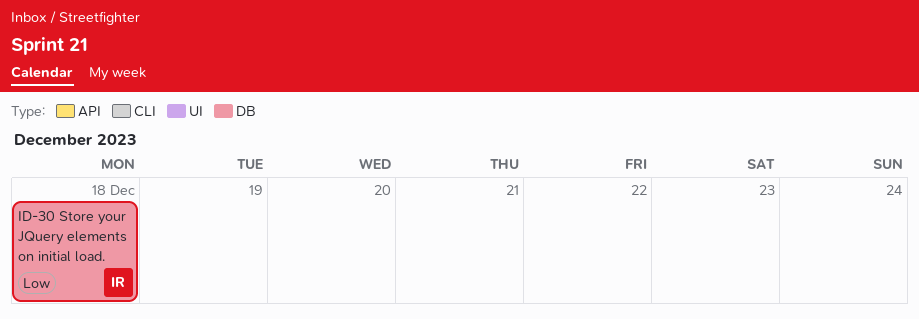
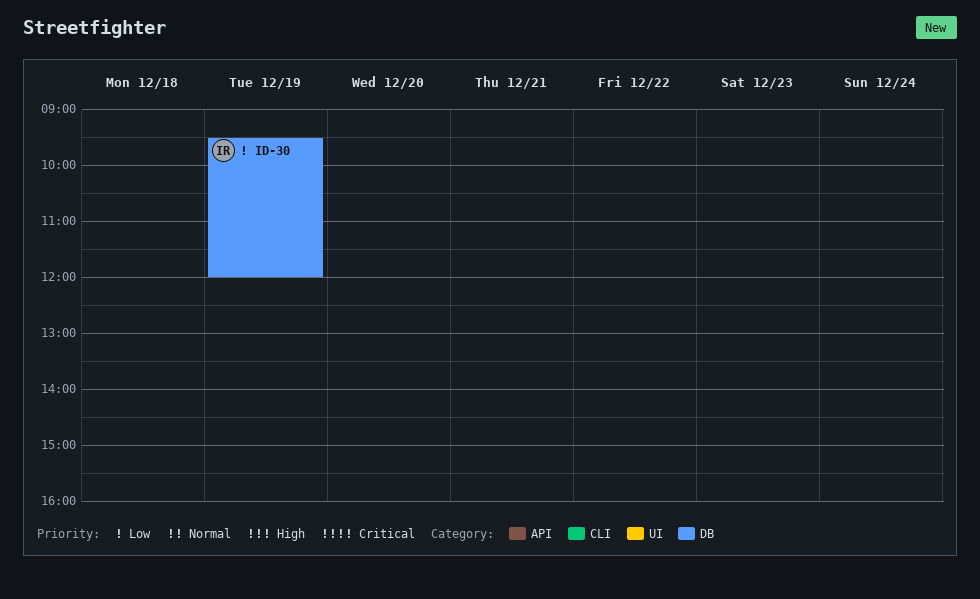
ID-30, day: Dec 18 -> Dec 19

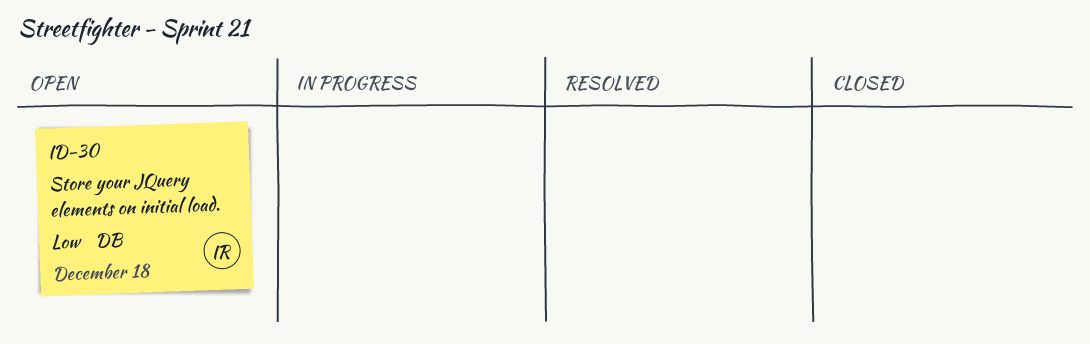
ID-30, day: Dec 19 -> Dec 18

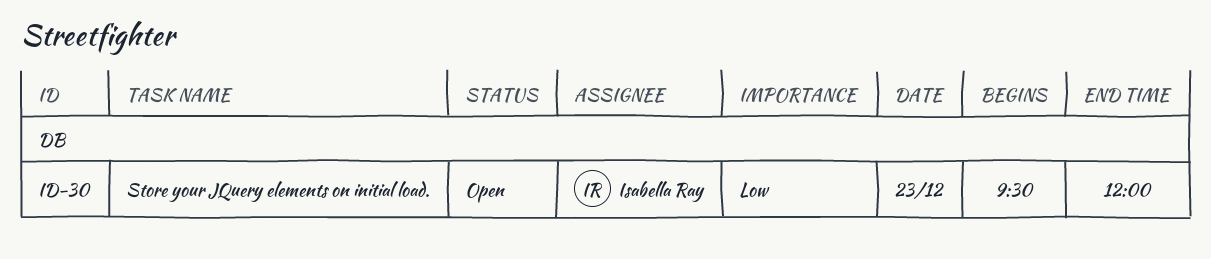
ID-30, day: Dec 18 -> Dec 23

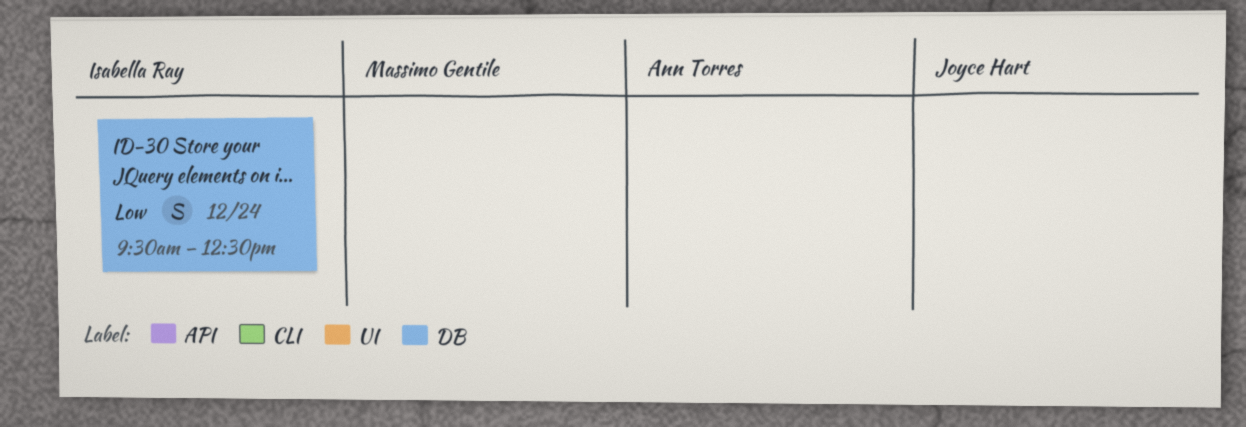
ID-30, day: Dec 23 -> Dec 24
ID-30, ends: 12:00 -> 12:30

